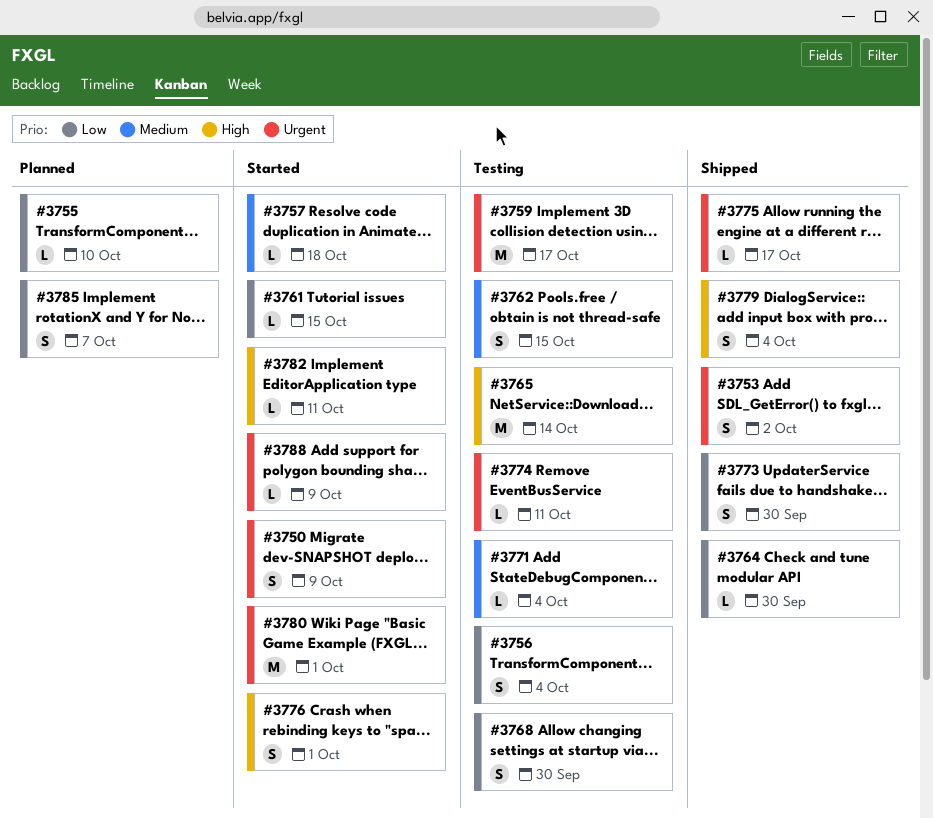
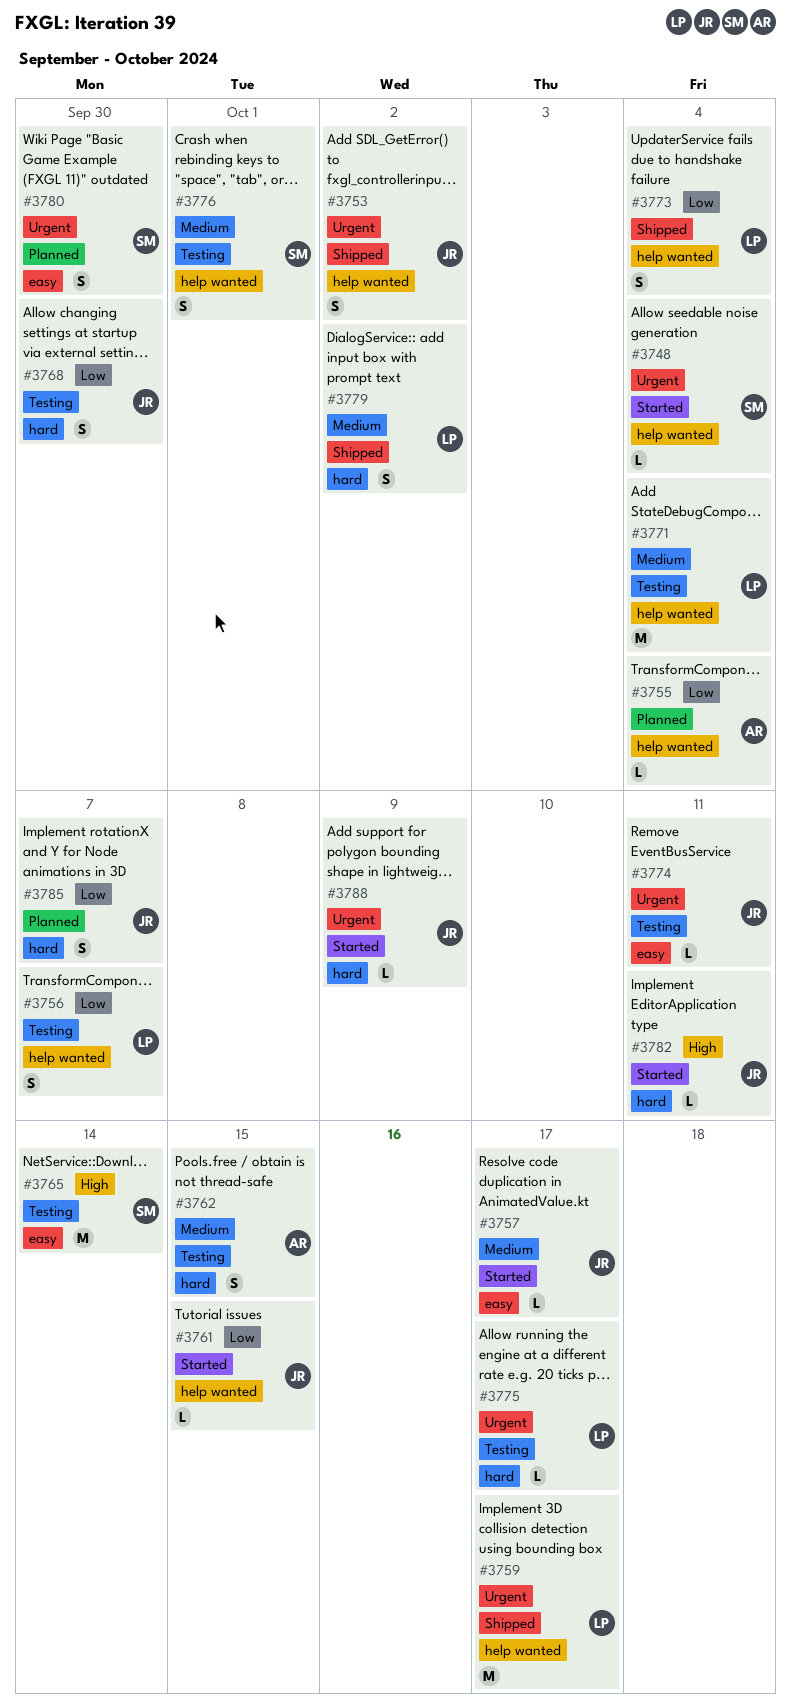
#3748: none -> present
#3750: present -> none
#3755, due: Oct 10 -> Oct 4
#3756, due: Oct 4 -> Oct 7
#3757, due: Oct 18 -> Oct 17
#3759, status: Testing -> Shipped
#3764: present -> none
#3771, estimate: L -> M
#3773, due: Sep 30 -> Oct 4
#3775, status: Shipped -> Testing
#3776, status: Started -> Testing
#3776, priority: High -> Medium
#3779, priority: High -> Medium
#3779, due: Oct 4 -> Oct 2
#3780, status: Started -> Planned
#3780, estimate: M -> S
#3780, due: Oct 1 -> Sep 30

